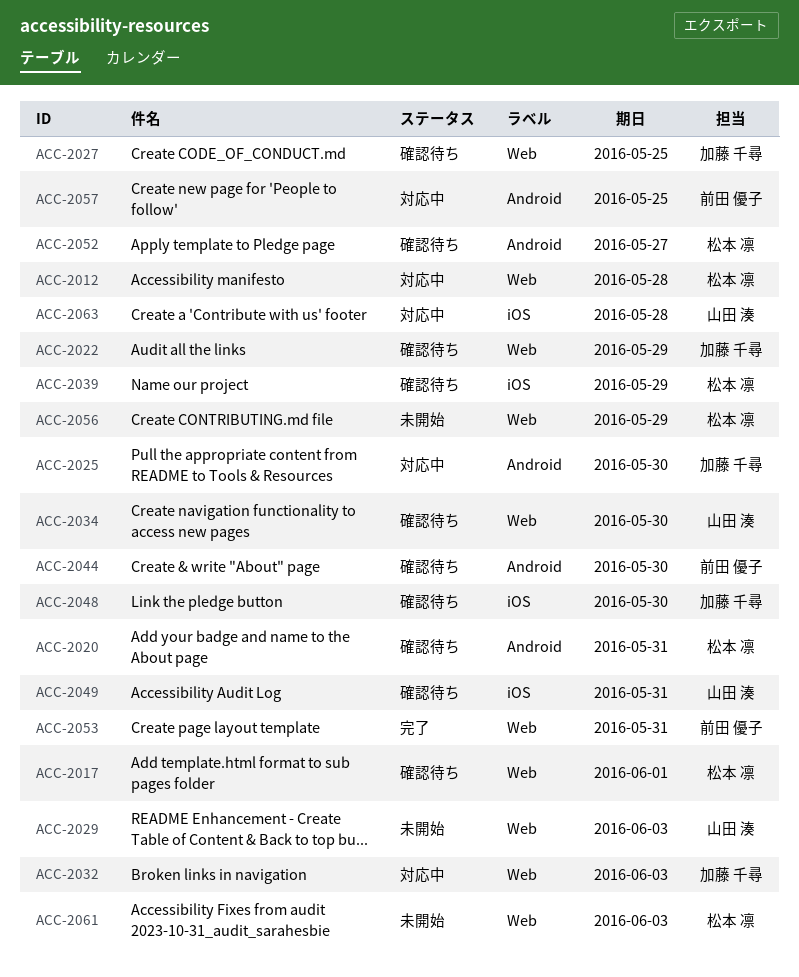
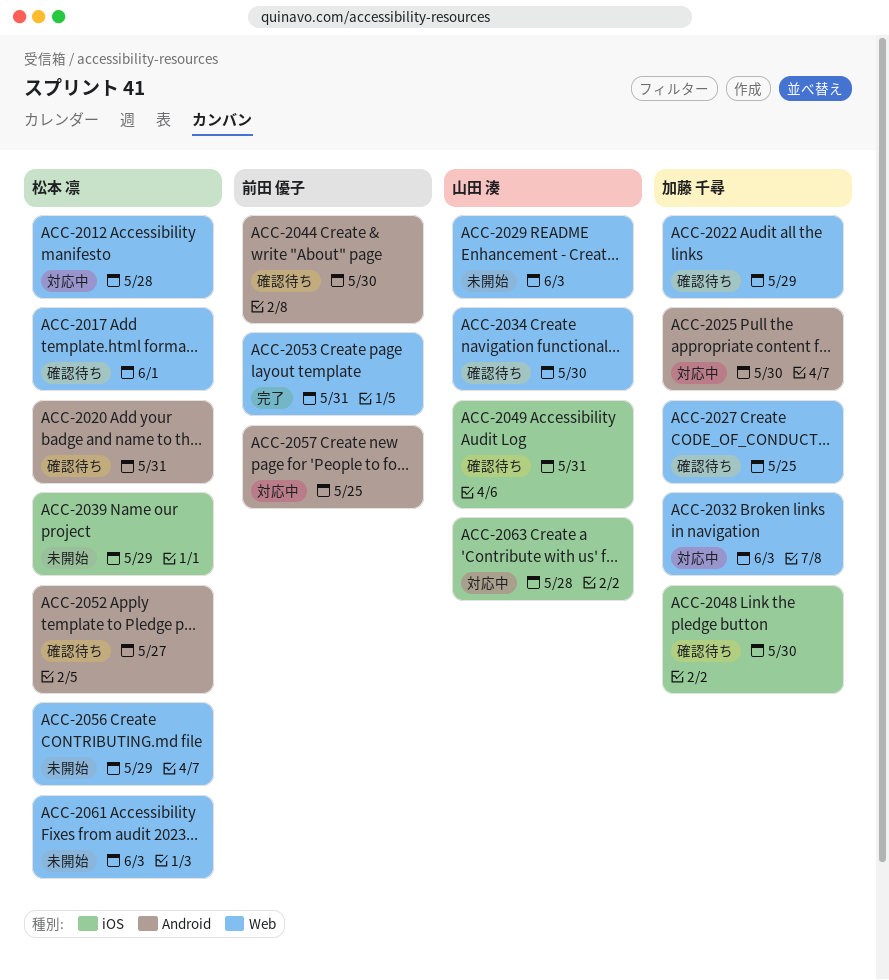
ACC-2039, status: 確認待ち -> 未開始

